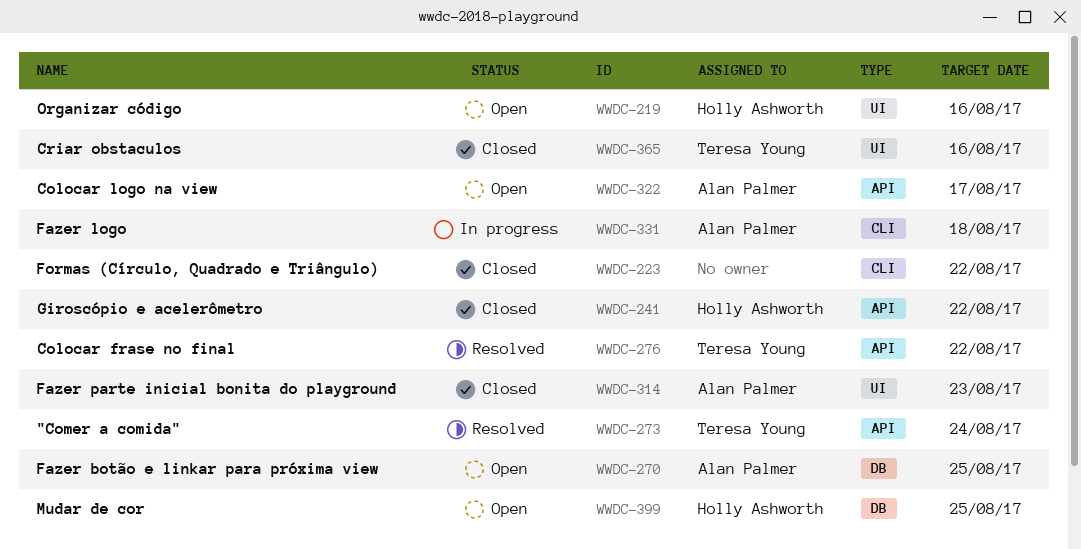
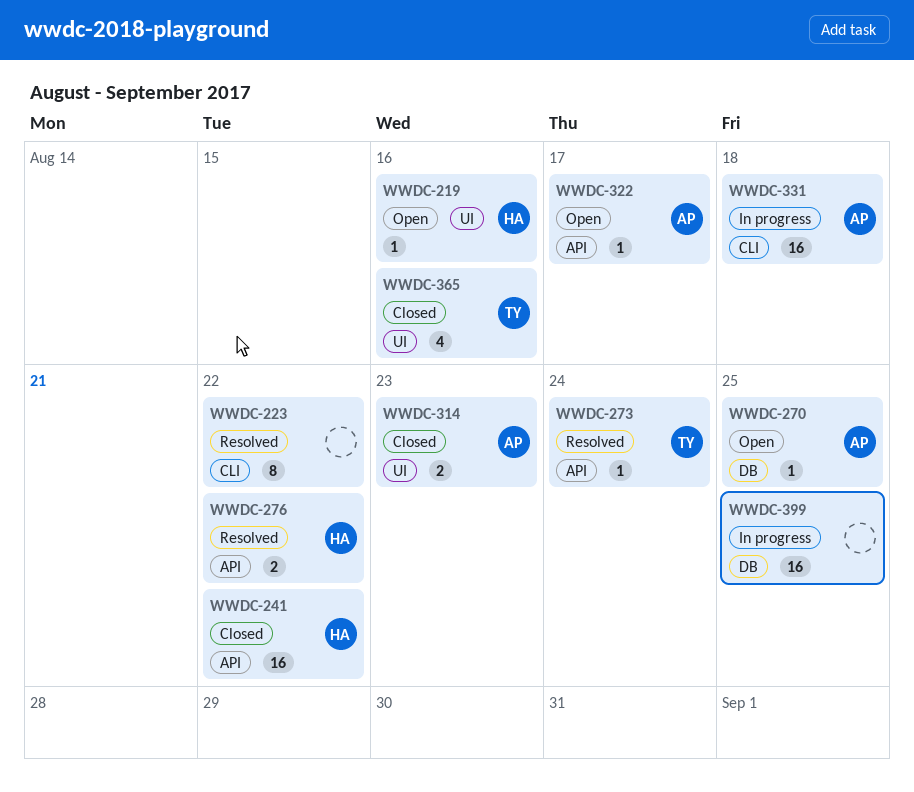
WWDC-223, status: Closed -> Resolved
WWDC-276, owner: Teresa Young -> Holly Ashworth
WWDC-399, status: Open -> In progress
WWDC-399, owner: Holly Ashworth -> none

